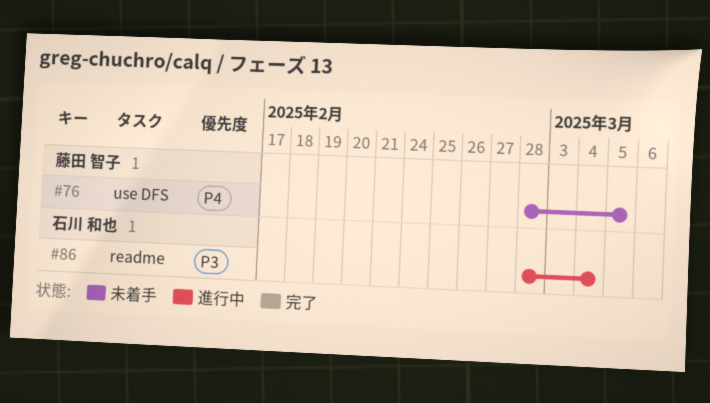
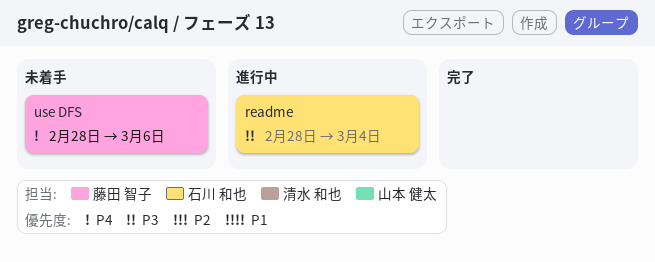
use DFS, due: Mar 5 -> Mar 6

